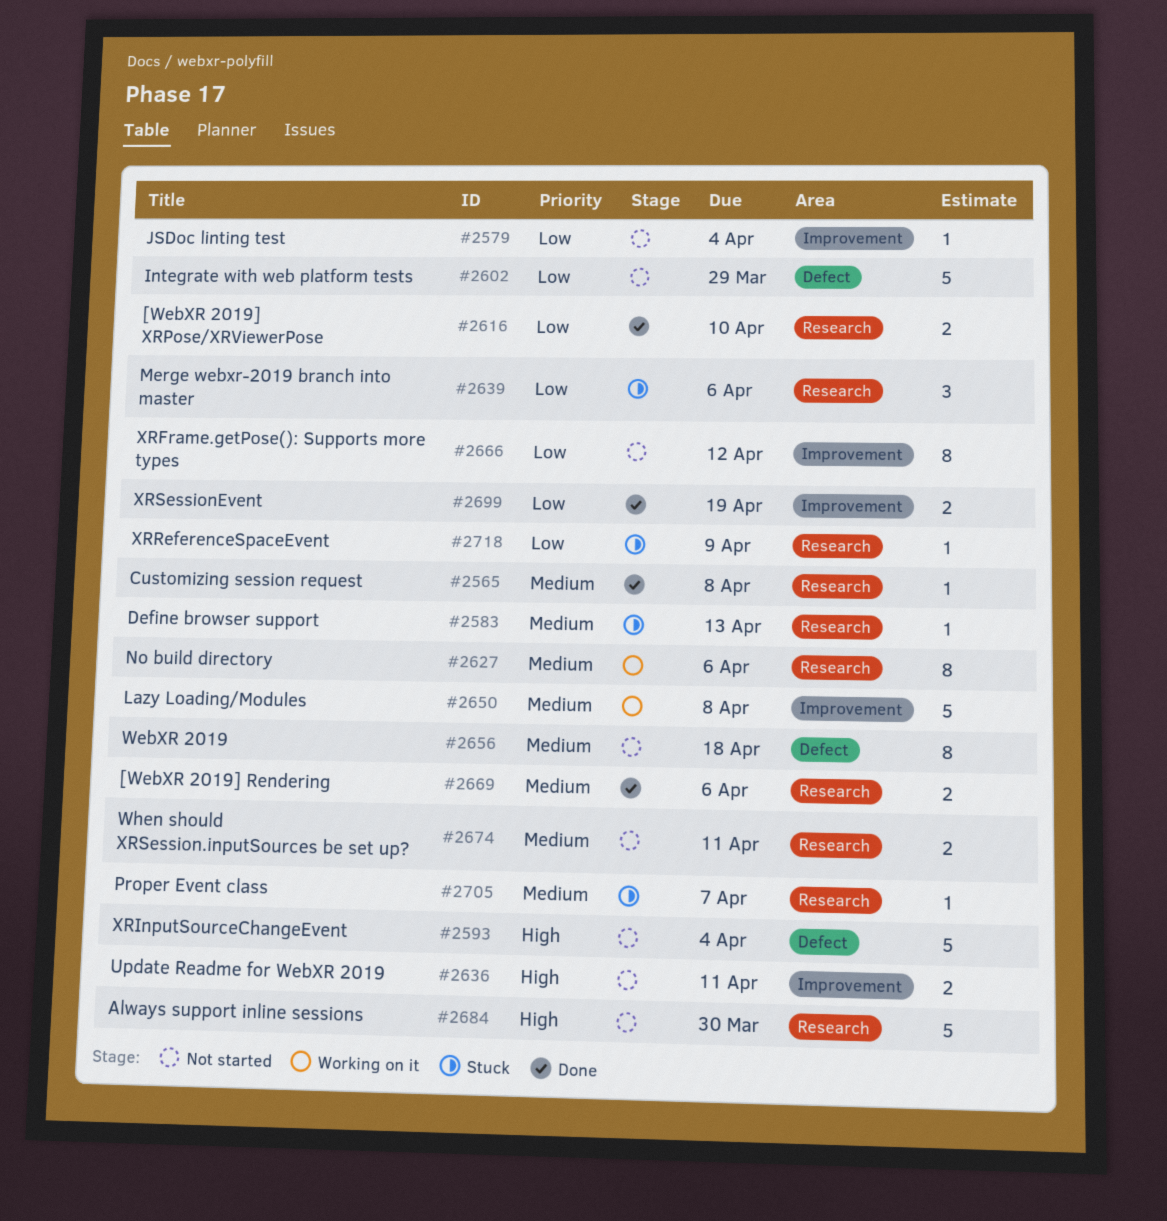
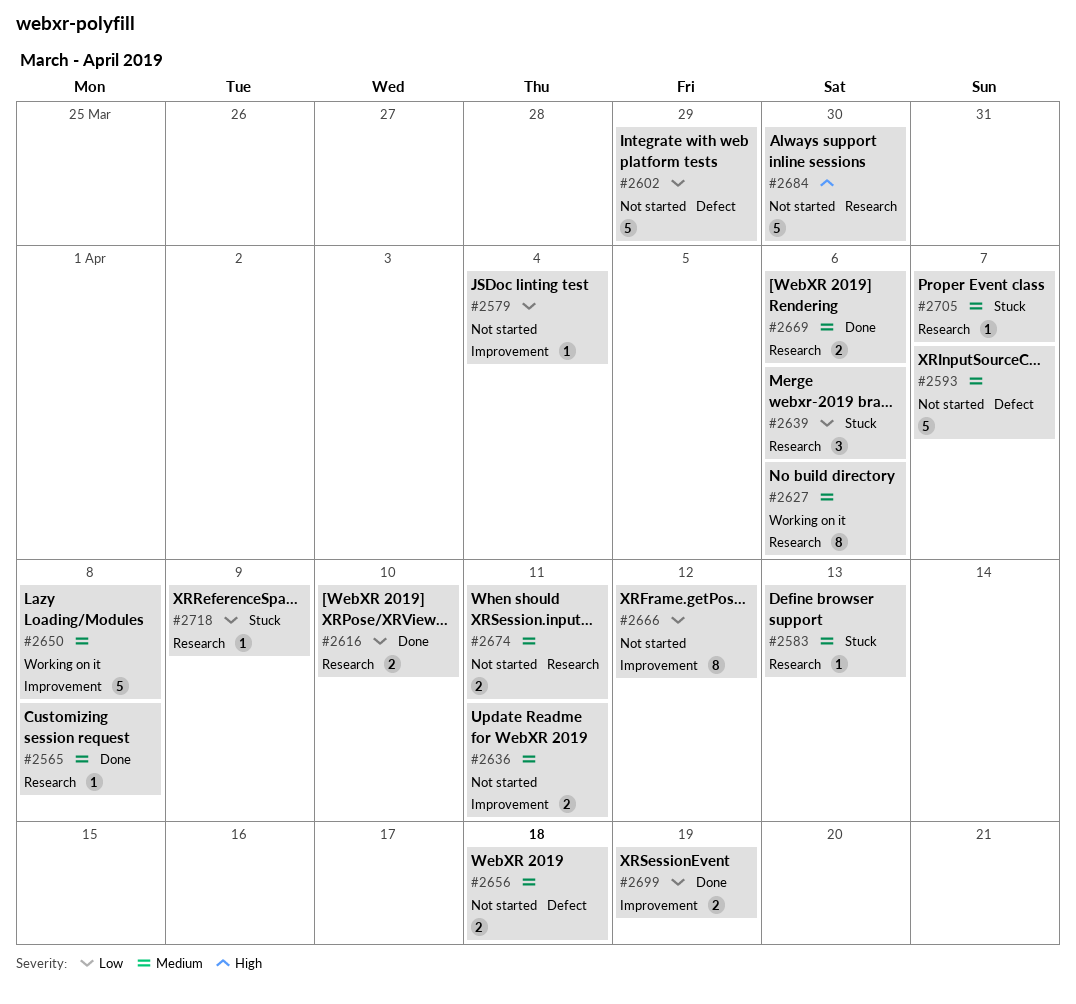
#2593, priority: High -> Medium
#2593, due: Apr 4 -> Apr 7
#2636, priority: High -> Medium
#2656, estimate: 8 -> 2

